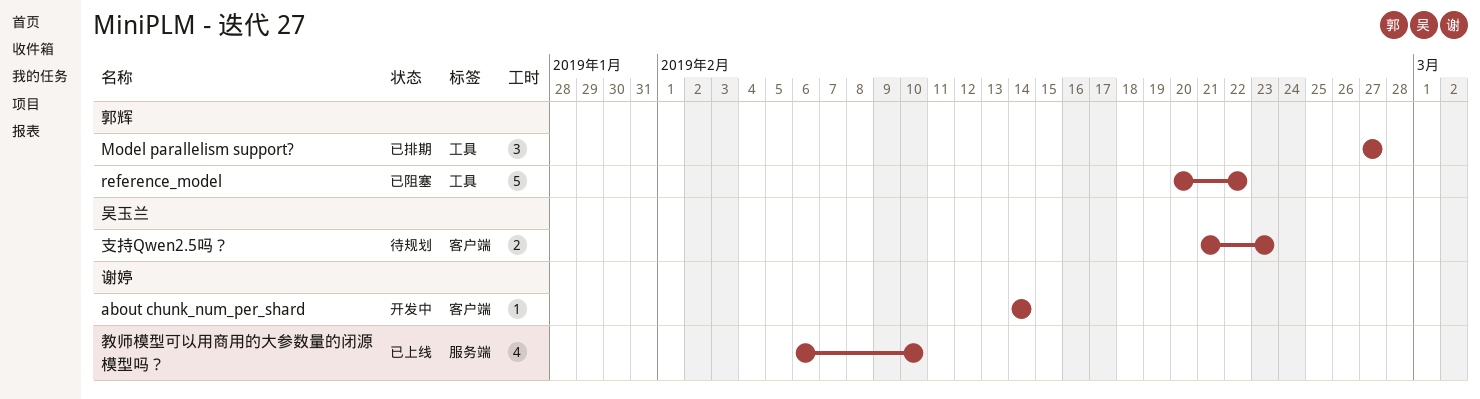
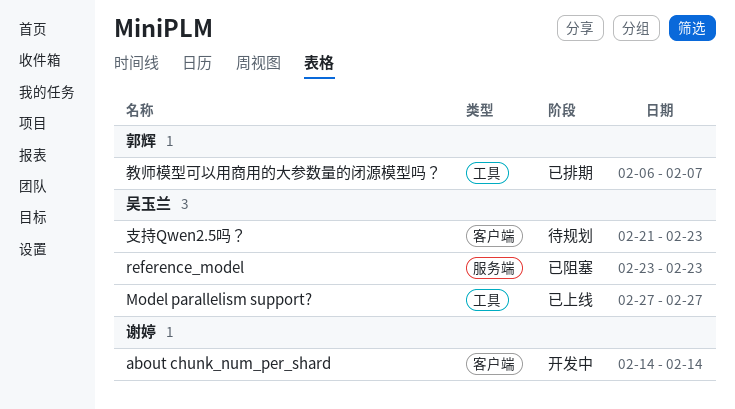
Model parallelism support?, status: 已排期 -> 已上线
Model parallelism support?, owner: 郭辉 -> 吴玉兰
reference_model, owner: 郭辉 -> 吴玉兰
reference_model, label: 工具 -> 服务端
reference_model, start: Feb 20 -> Feb 23
reference_model, due: Feb 22 -> Feb 23
教师模型可以用商用的大参数量的闭源模型吗？, status: 已上线 -> 已排期
教师模型可以用商用的大参数量的闭源模型吗？, owner: 谢婷 -> 郭辉
教师模型可以用商用的大参数量的闭源模型吗？, label: 服务端 -> 工具
教师模型可以用商用的大参数量的闭源模型吗？, due: Feb 10 -> Feb 7

